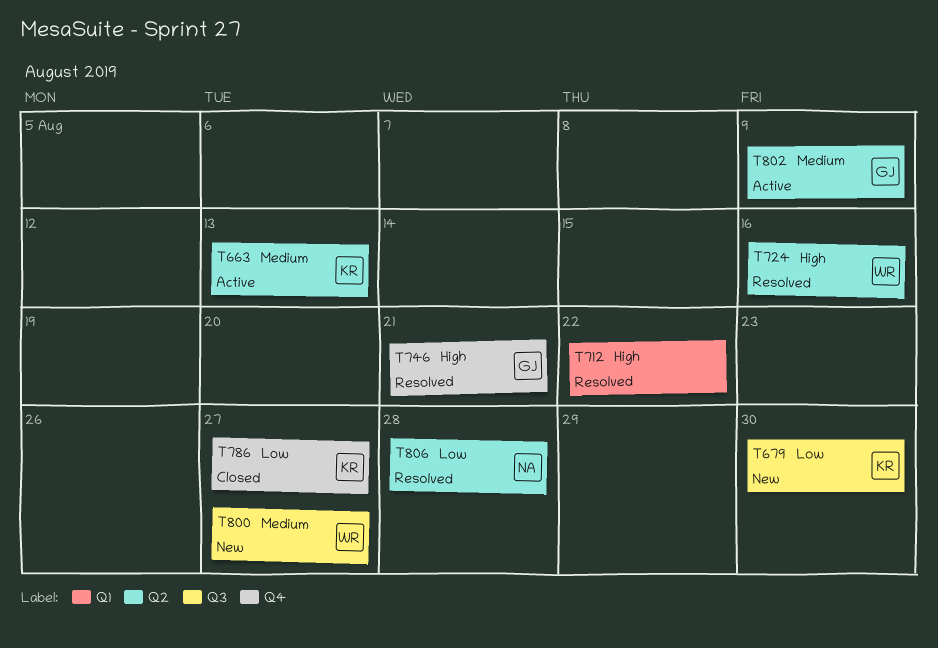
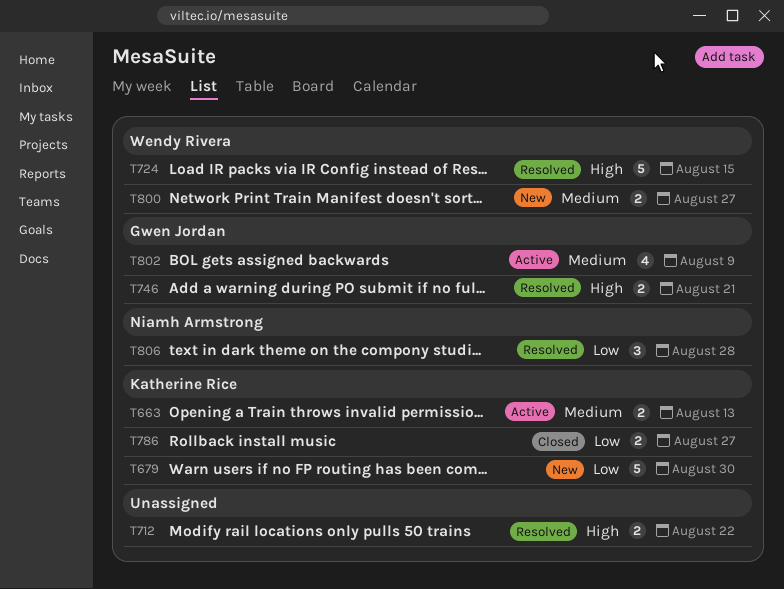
T724, due: Aug 16 -> Aug 15

